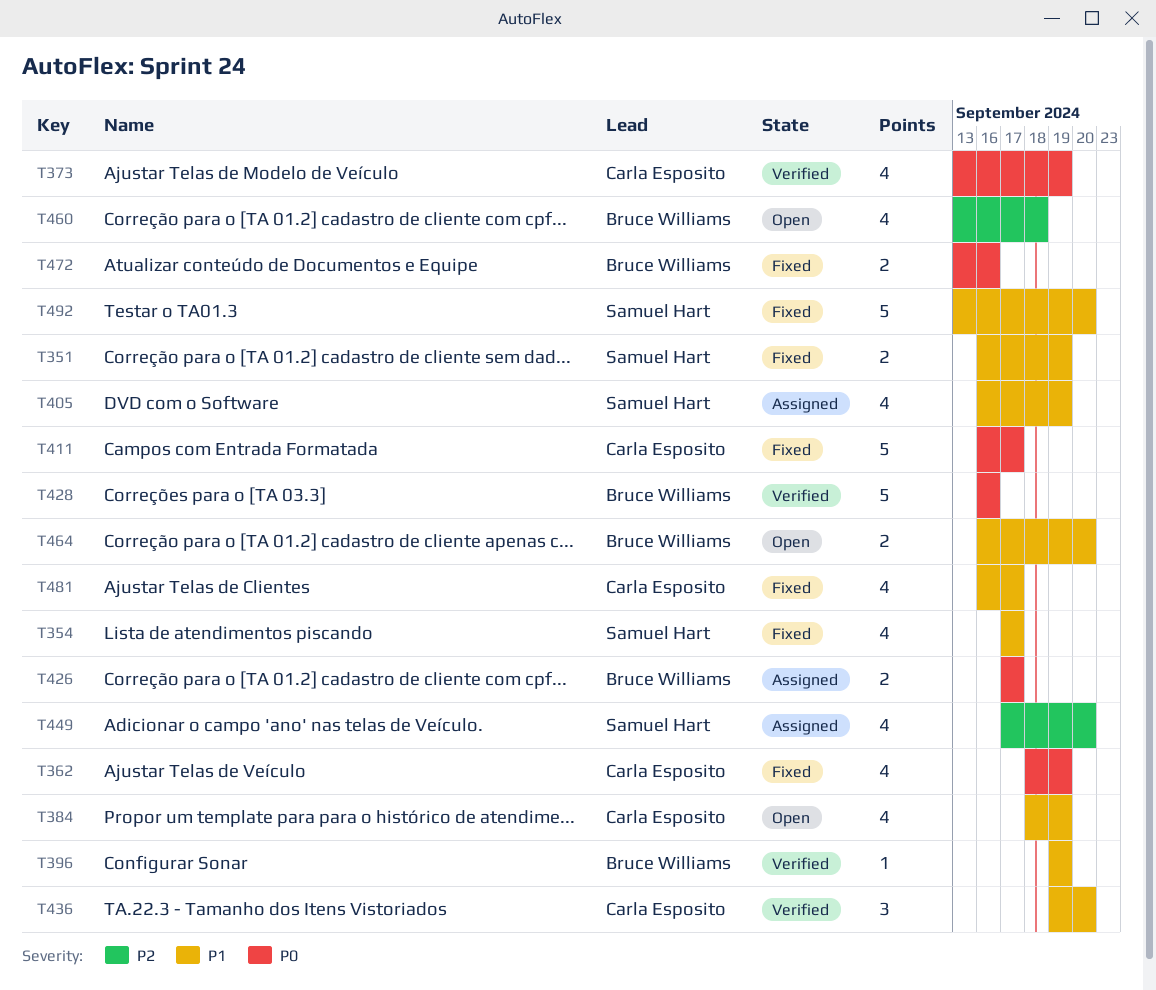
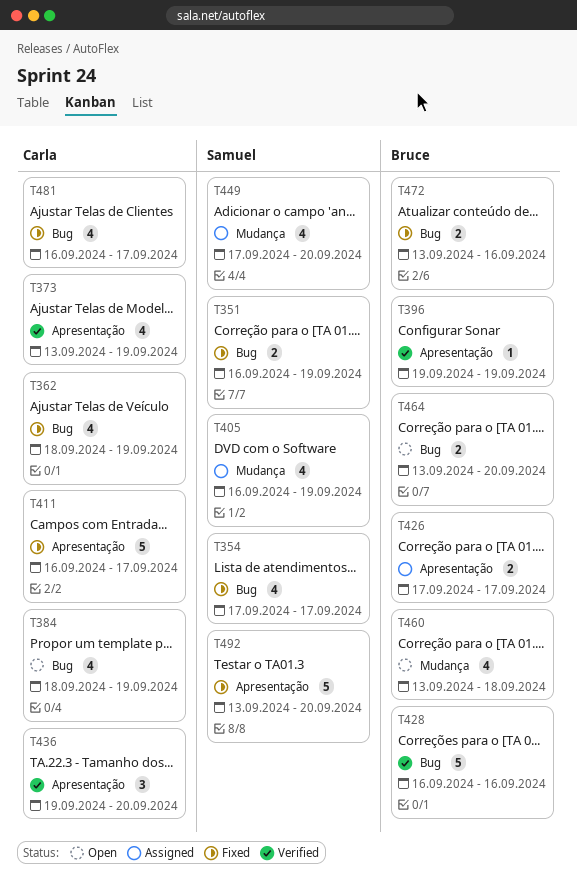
T464, start: Sep 16 -> Sep 13

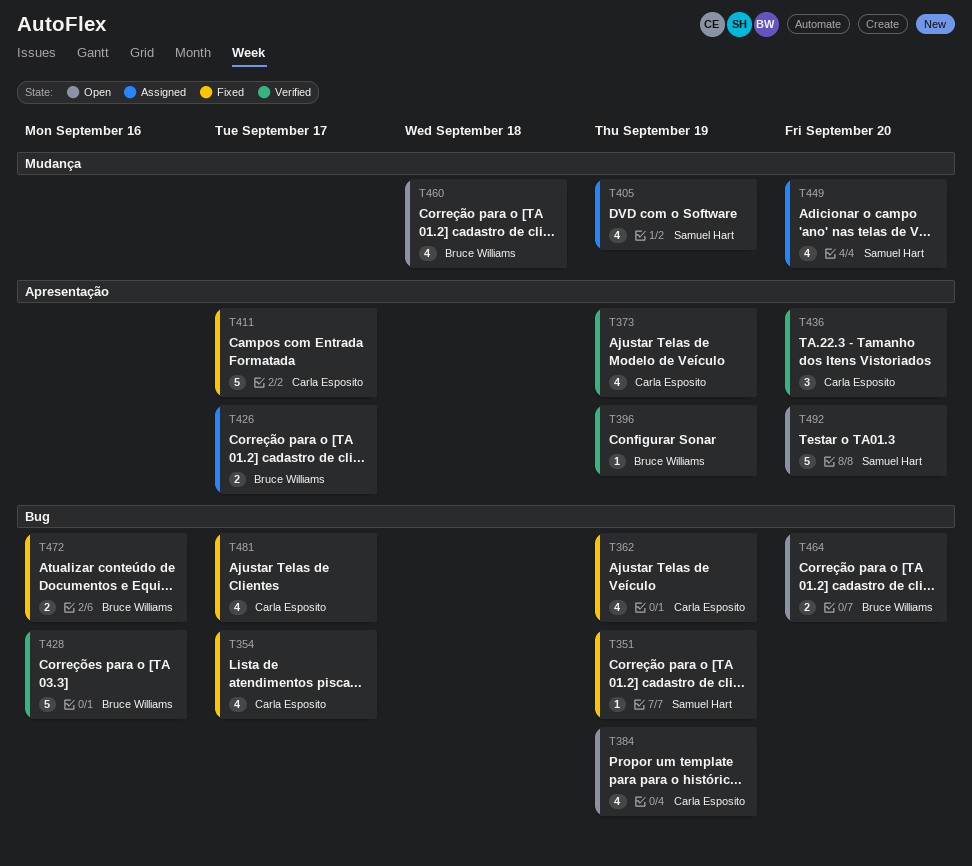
T351, estimate: 2 -> 1
T354, owner: Samuel Hart -> Carla Esposito
T492, status: Fixed -> Open

